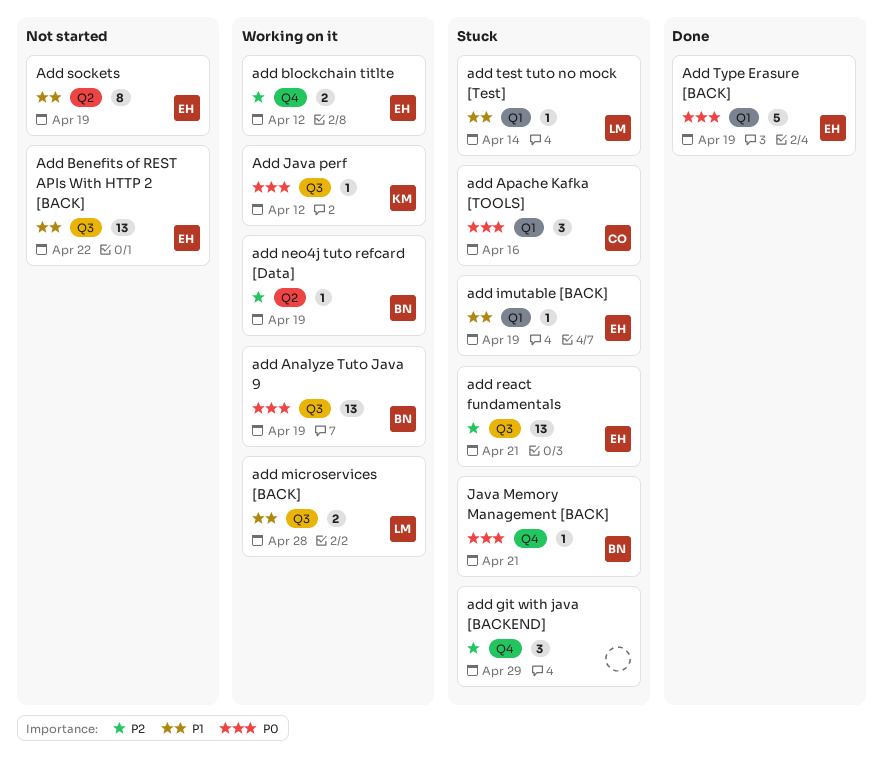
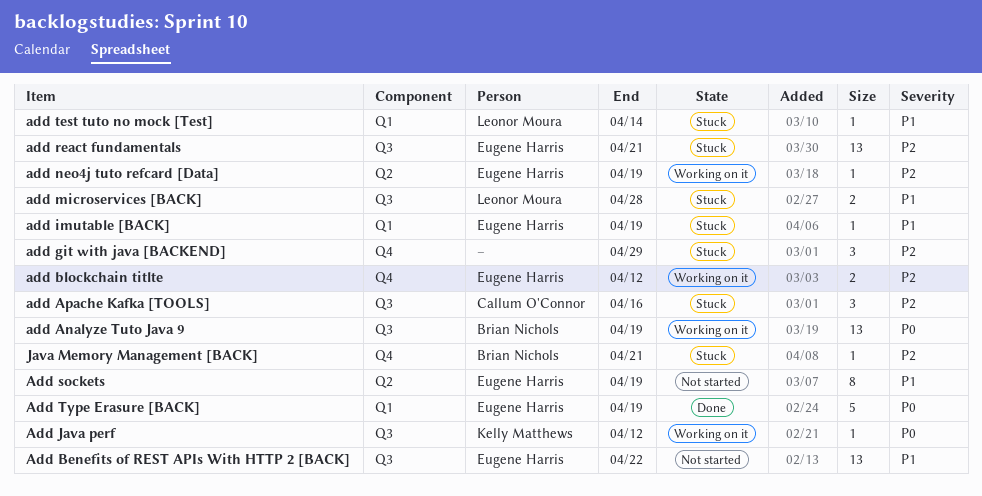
add Apache Kafka [TOOLS], priority: P0 -> P2
add Apache Kafka [TOOLS], label: Q1 -> Q3
add microservices [BACK], status: Working on it -> Stuck
add neo4j tuto refcard [Data], owner: Brian Nichols -> Eugene Harris
Java Memory Management [BACK], priority: P0 -> P2

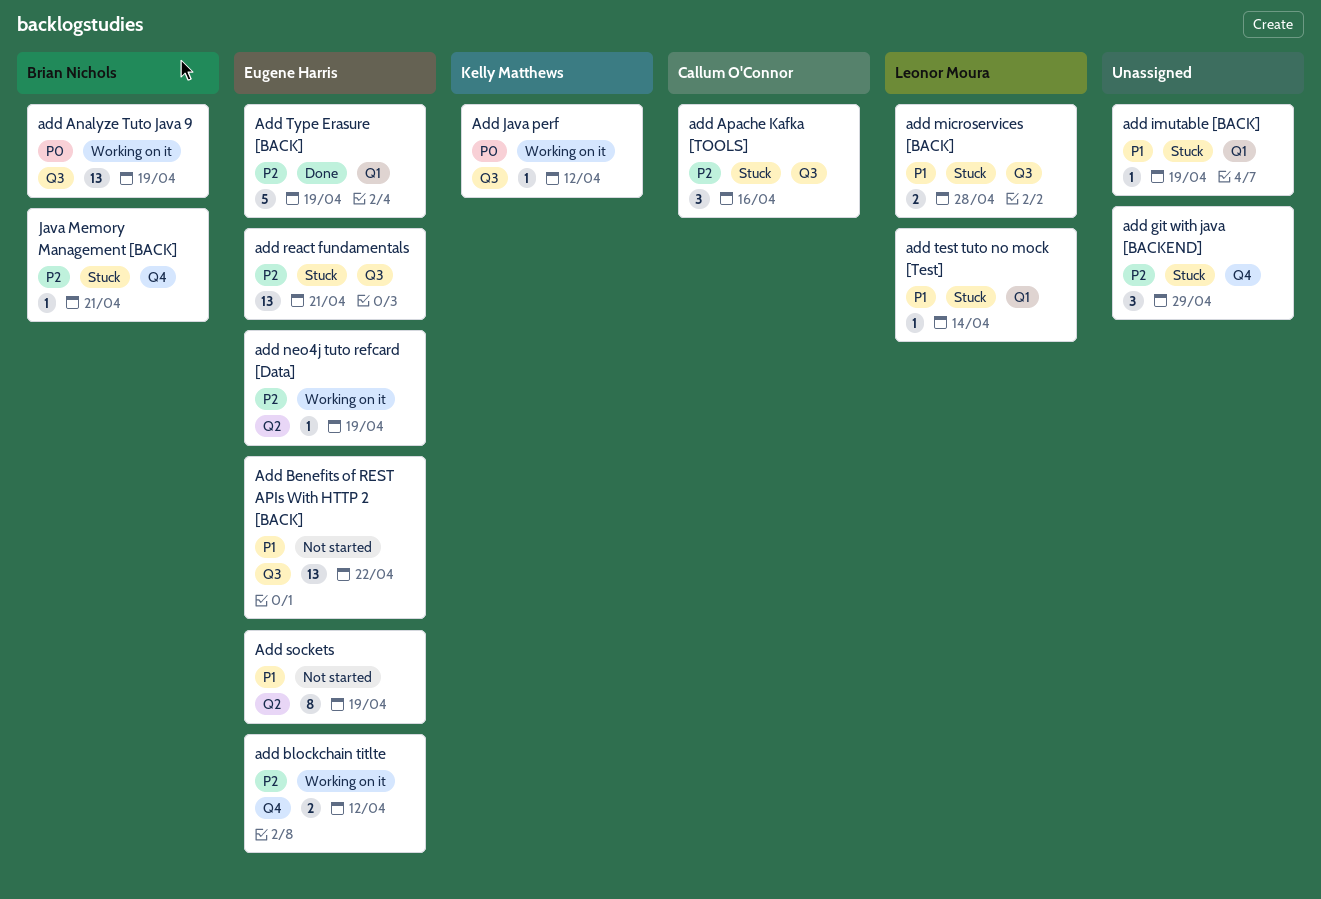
add imutable [BACK], owner: Eugene Harris -> none
Add Type Erasure [BACK], priority: P0 -> P2

